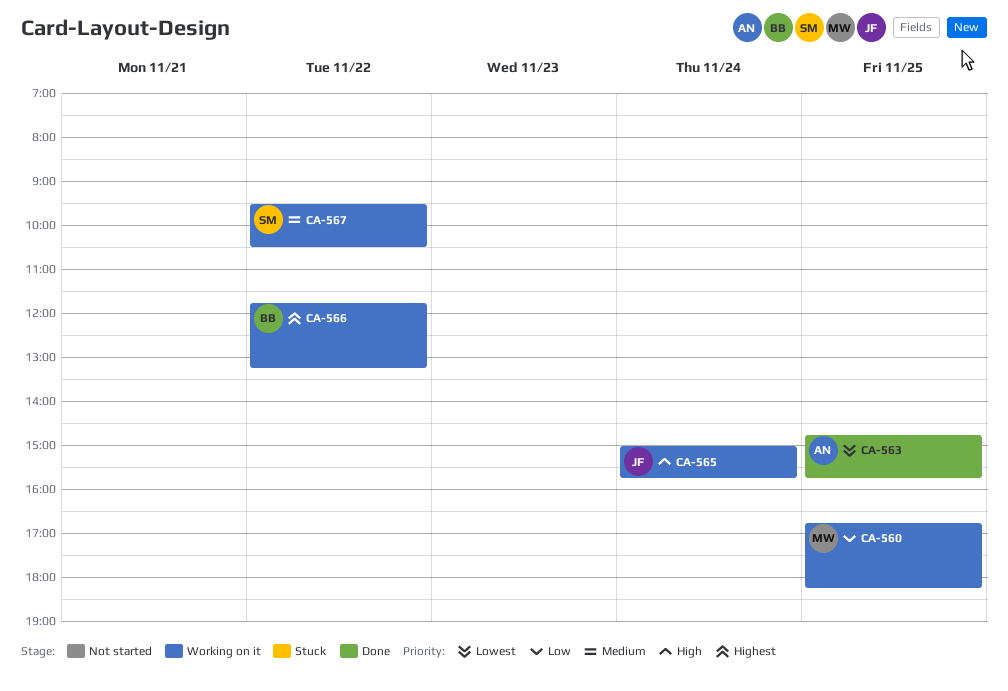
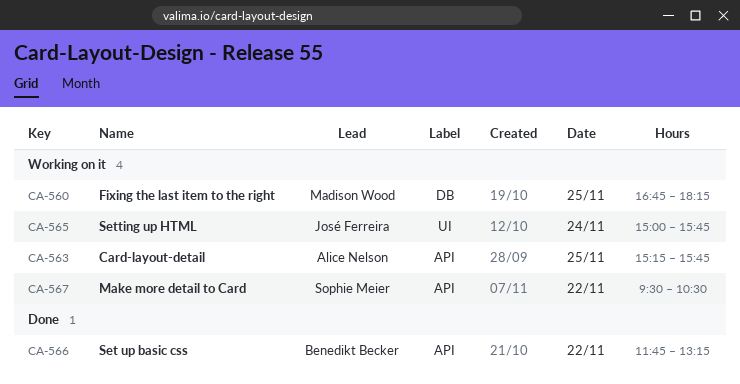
CA-563, status: Done -> Working on it
CA-563, begins: 14:45 -> 15:15
CA-566, status: Working on it -> Done

